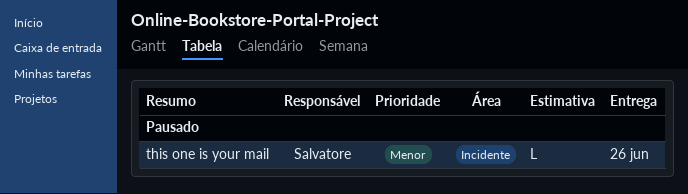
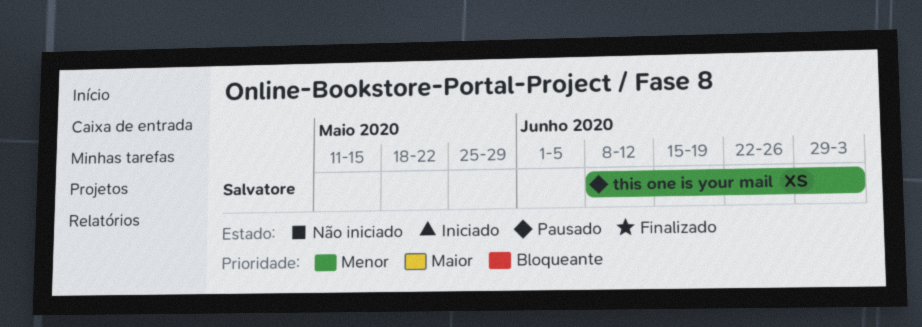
this one is your mail, estimate: L -> XS
this one is your mail, due: Jun 26 -> Jul 3

